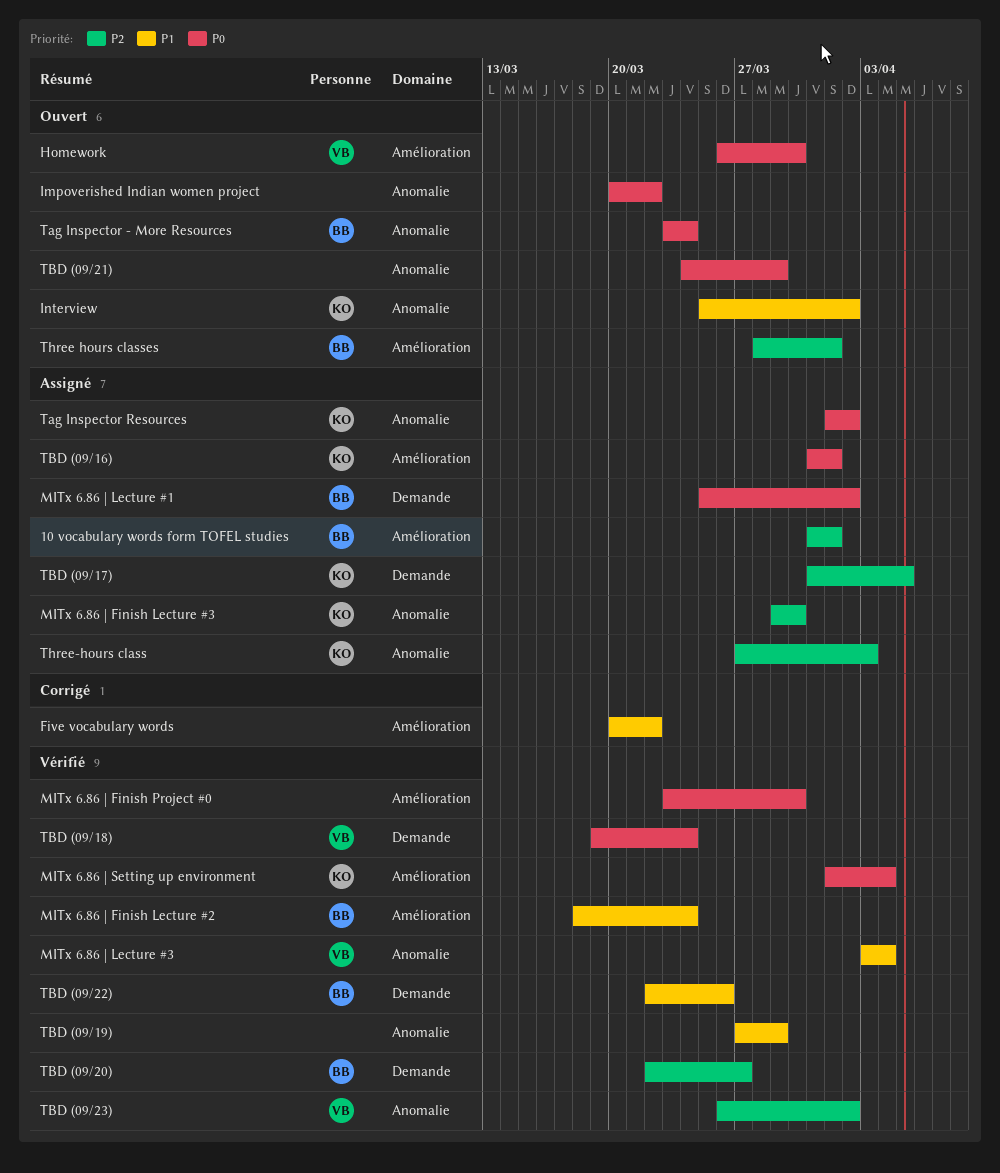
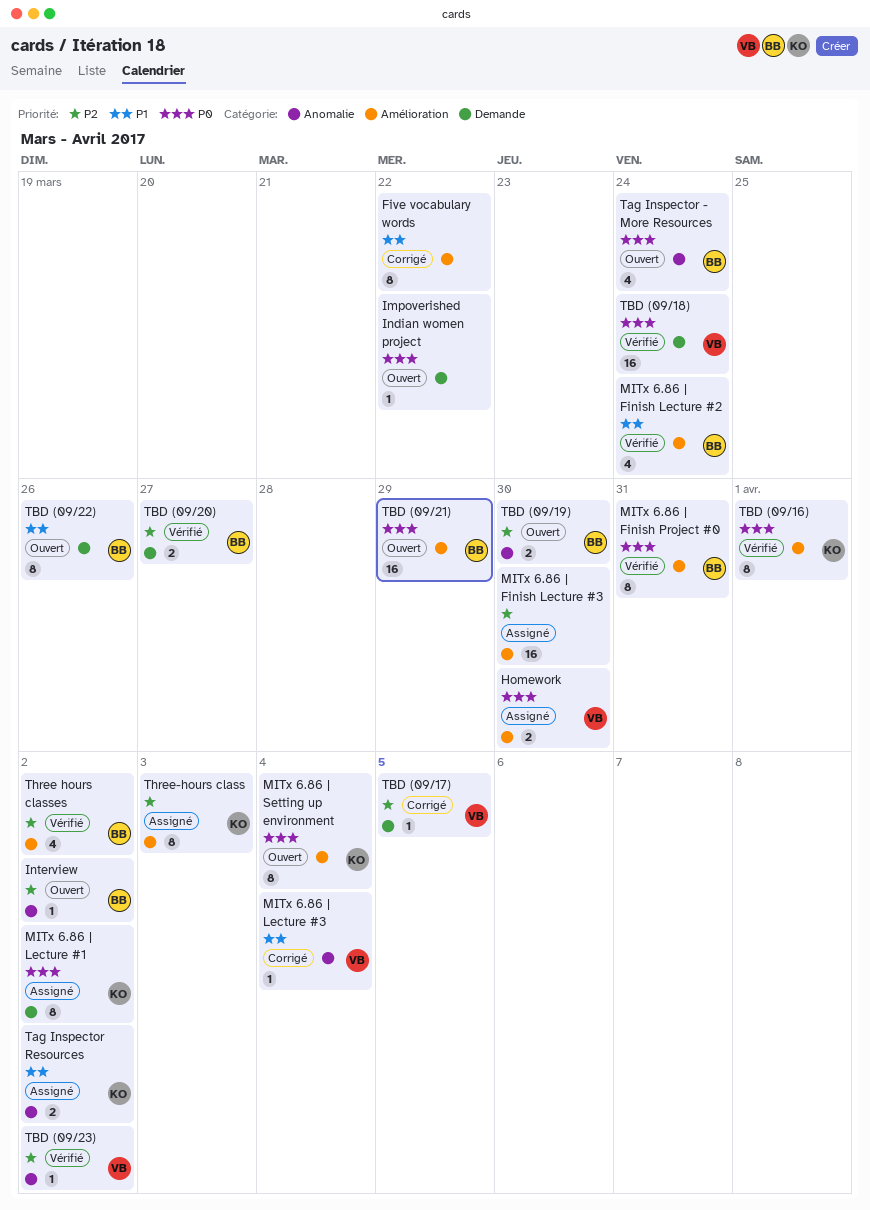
10 vocabulary words form TOFEL studies: present -> none
Homework, status: Ouvert -> Assigné
Impoverished Indian women project, label: Anomalie -> Demande
Interview, owner: KO -> BB
Interview, priority: P1 -> P2
MITx 6.86 | Finish Lecture #3, owner: KO -> none
MITx 6.86 | Finish Lecture #3, label: Anomalie -> Amélioration
MITx 6.86 | Finish Project #0, owner: none -> BB
MITx 6.86 | Finish Project #0, due: Mar 30 -> Mar 31
MITx 6.86 | Lecture #1, owner: BB -> KO
MITx 6.86 | Lecture #3, status: Vérifié -> Corrigé
MITx 6.86 | Setting up environment, status: Vérifié -> Ouvert
Tag Inspector Resources, priority: P0 -> P1
TBD (09/16), status: Assigné -> Vérifié
TBD (09/17), status: Assigné -> Corrigé
TBD (09/17), owner: KO -> VB
TBD (09/19), status: Vérifié -> Ouvert
TBD (09/19), owner: none -> BB
TBD (09/19), priority: P1 -> P2
TBD (09/19), due: Mar 29 -> Mar 30
TBD (09/21), owner: none -> BB
TBD (09/21), label: Anomalie -> Amélioration
TBD (09/22), status: Vérifié -> Ouvert
Three hours classes, status: Ouvert -> Vérifié
Three hours classes, due: Apr 1 -> Apr 2
Three-hours class, label: Anomalie -> Amélioration

